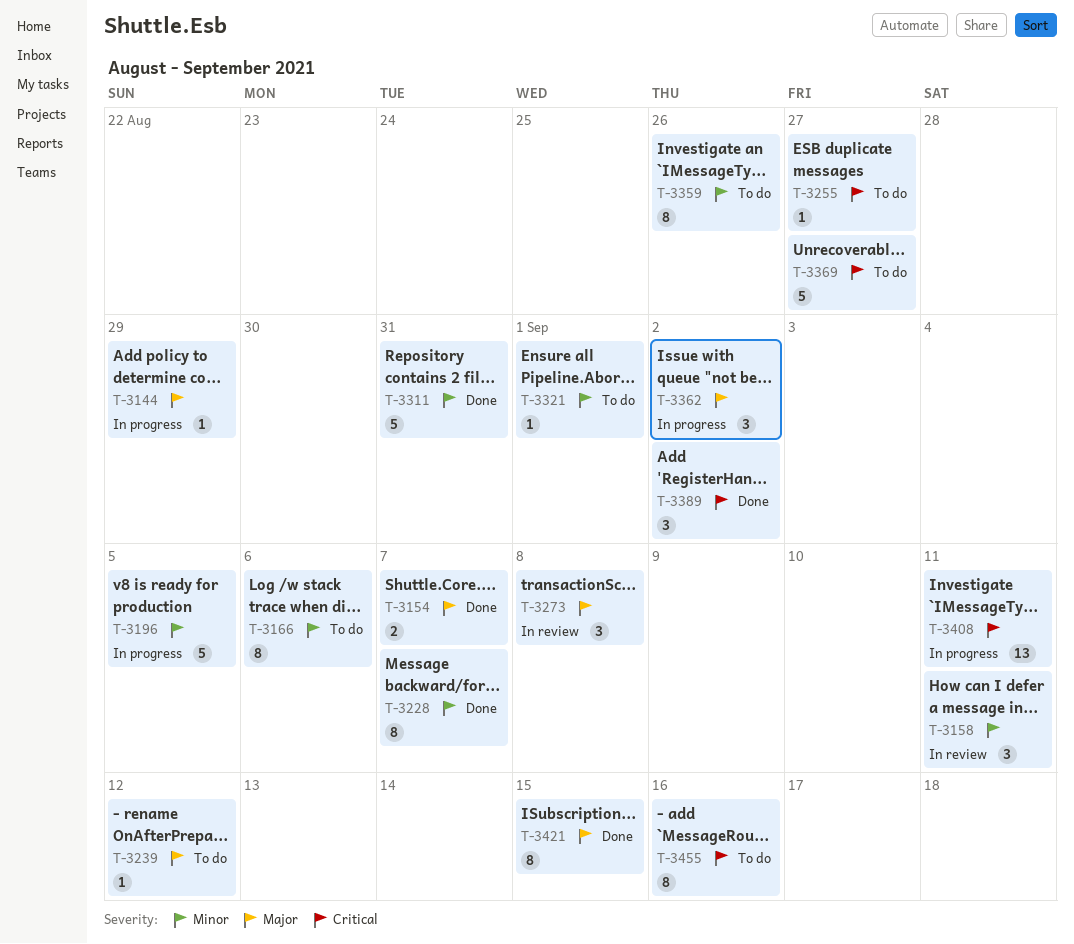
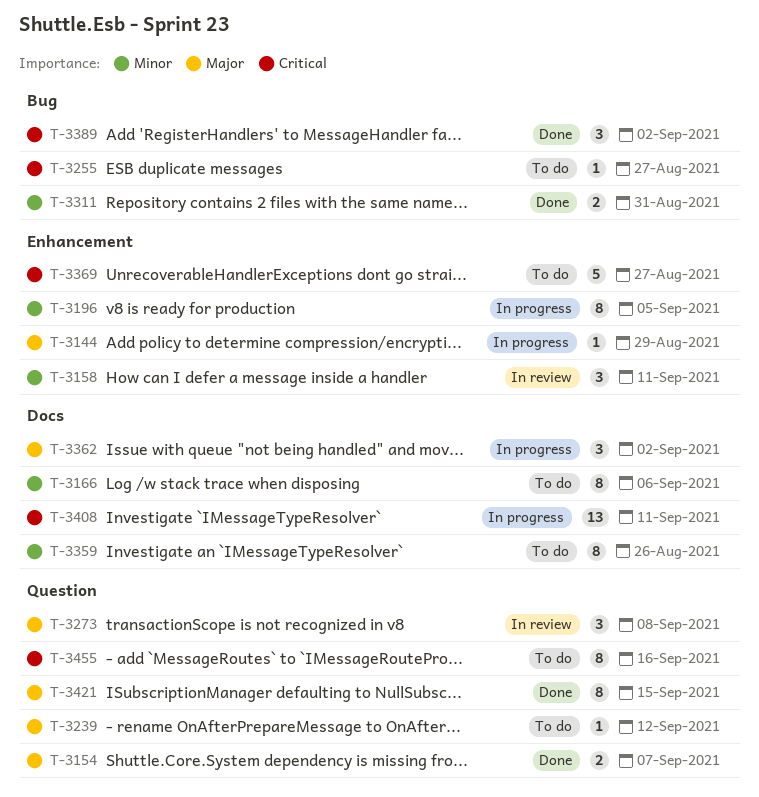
T-3196, estimate: 5 -> 8
T-3228: present -> none
T-3311, estimate: 5 -> 2
T-3321: present -> none

